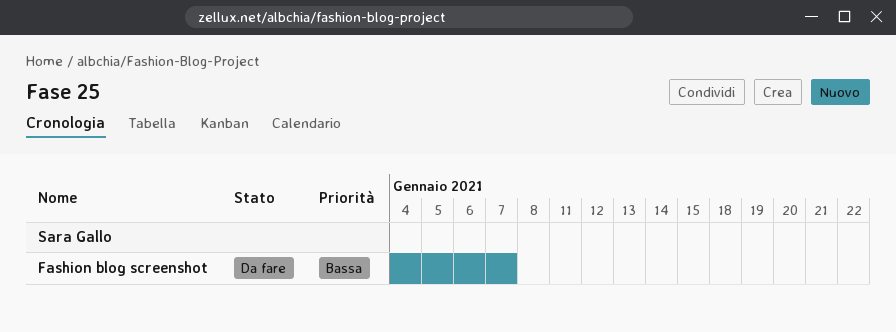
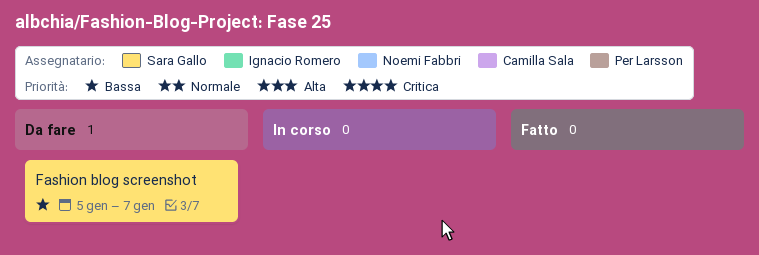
Fashion blog screenshot, start: Jan 4 -> Jan 5

